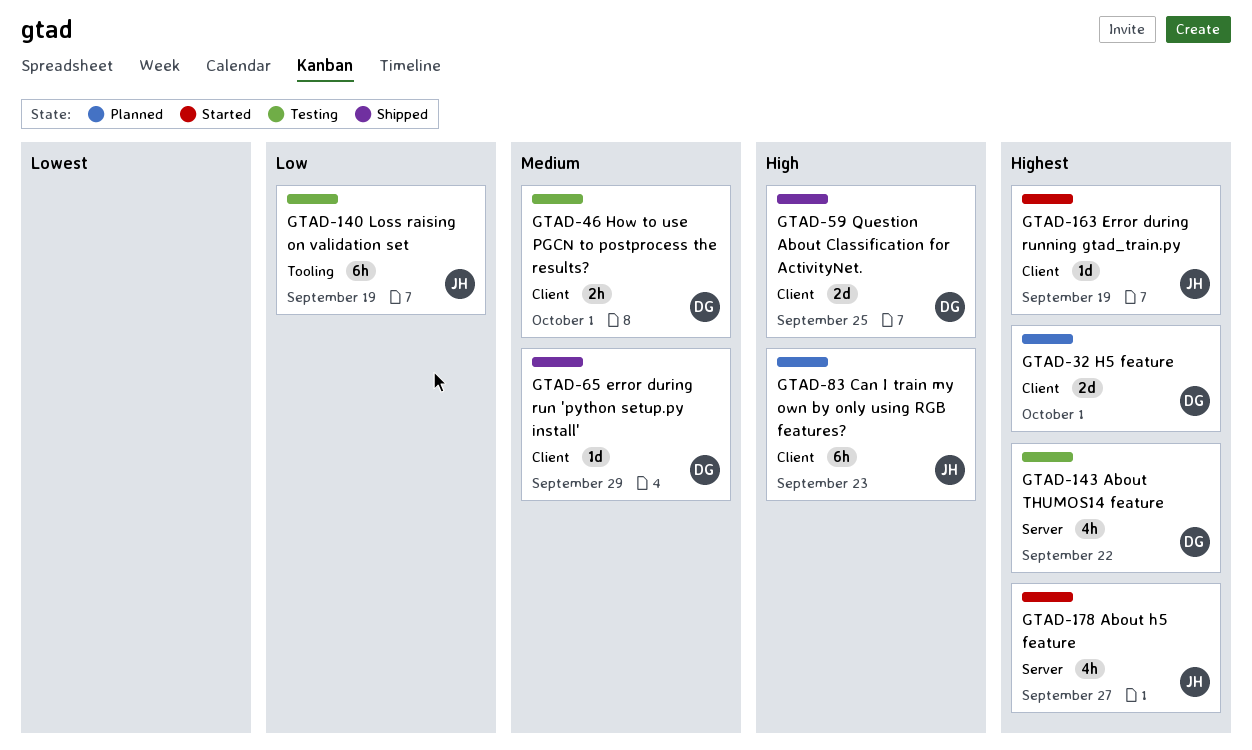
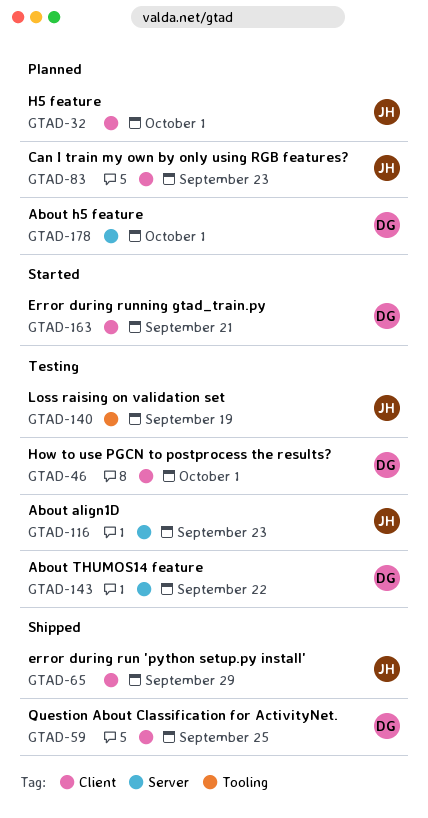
GTAD-32, owner: DG -> JH
GTAD-65, owner: DG -> JH
GTAD-116: none -> present
GTAD-163, owner: JH -> DG
GTAD-163, due: Sep 19 -> Sep 21
GTAD-178, status: Started -> Planned
GTAD-178, owner: JH -> DG
GTAD-178, due: Sep 27 -> Oct 1

